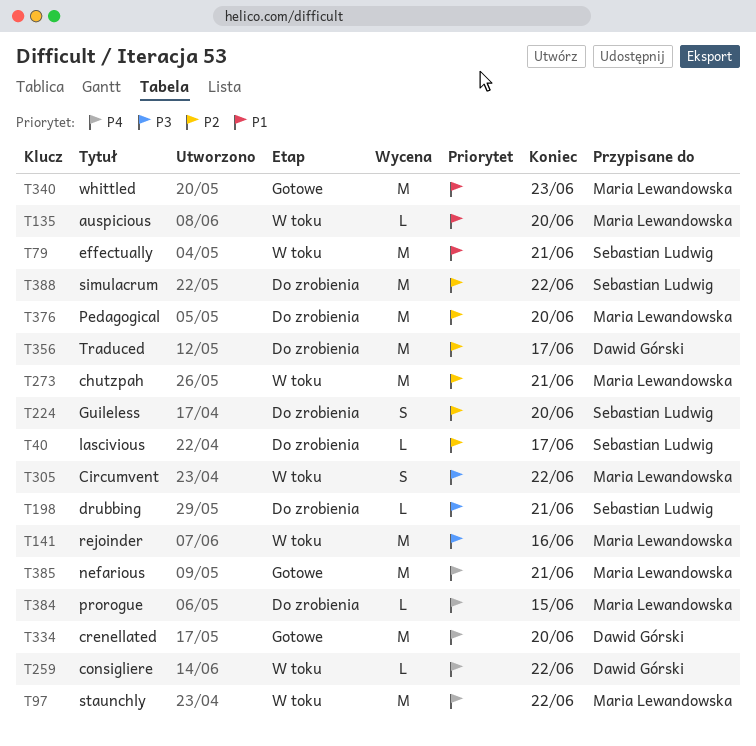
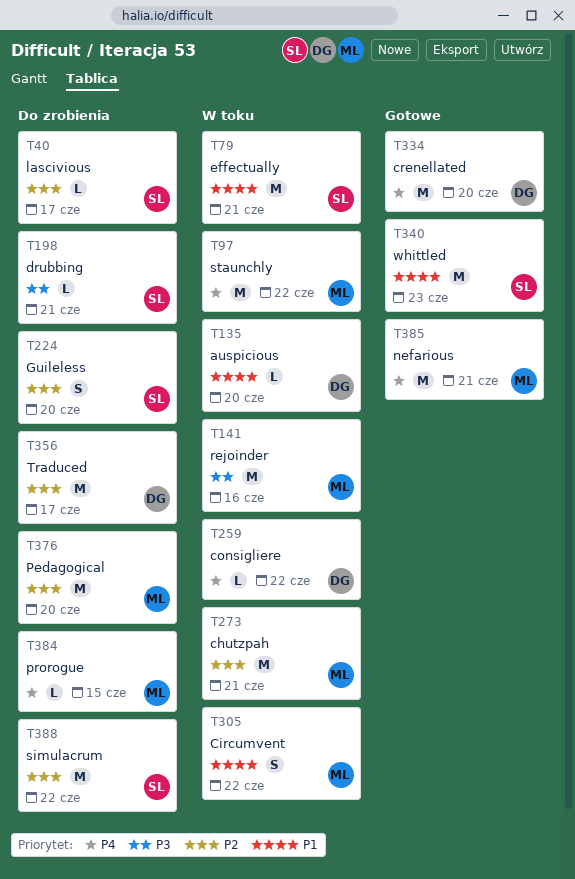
T135, owner: Maria Lewandowska -> Dawid Górski
T305, priority: P3 -> P1
T340, owner: Maria Lewandowska -> Sebastian Ludwig

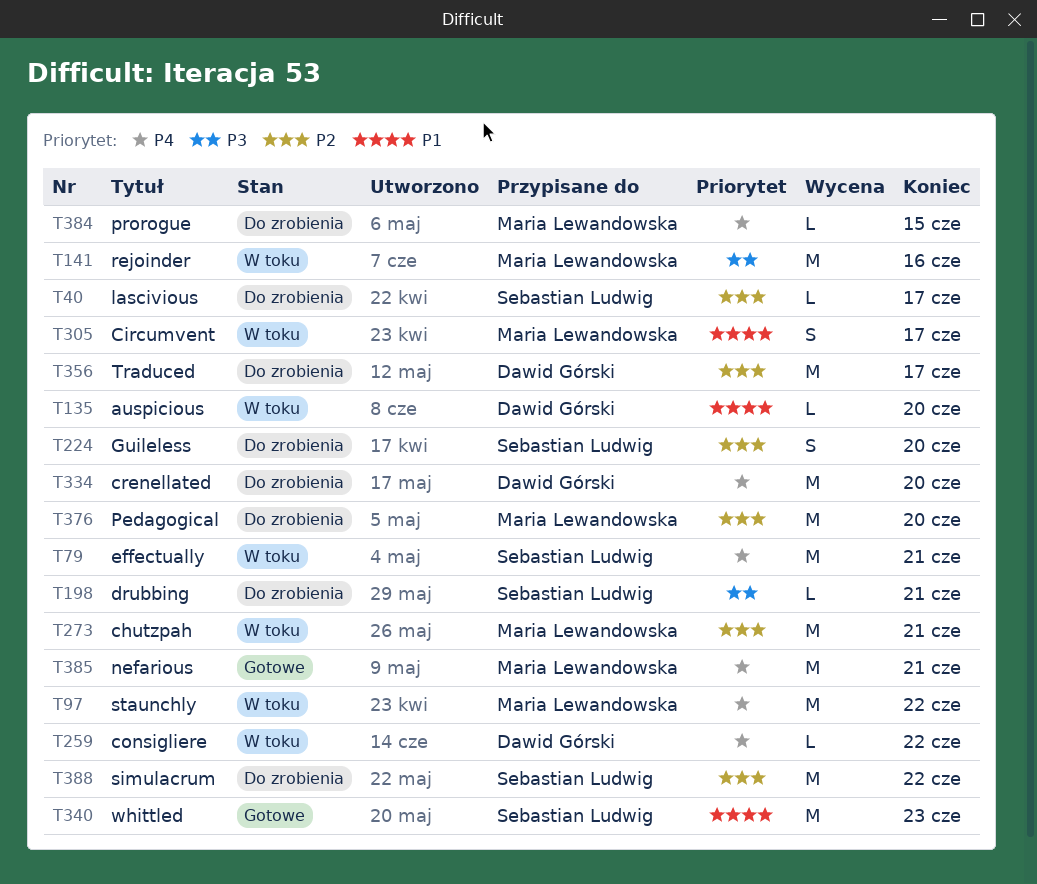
T79, priority: P1 -> P4
T305, due: Jun 22 -> Jun 17
T334, status: Gotowe -> Do zrobienia

